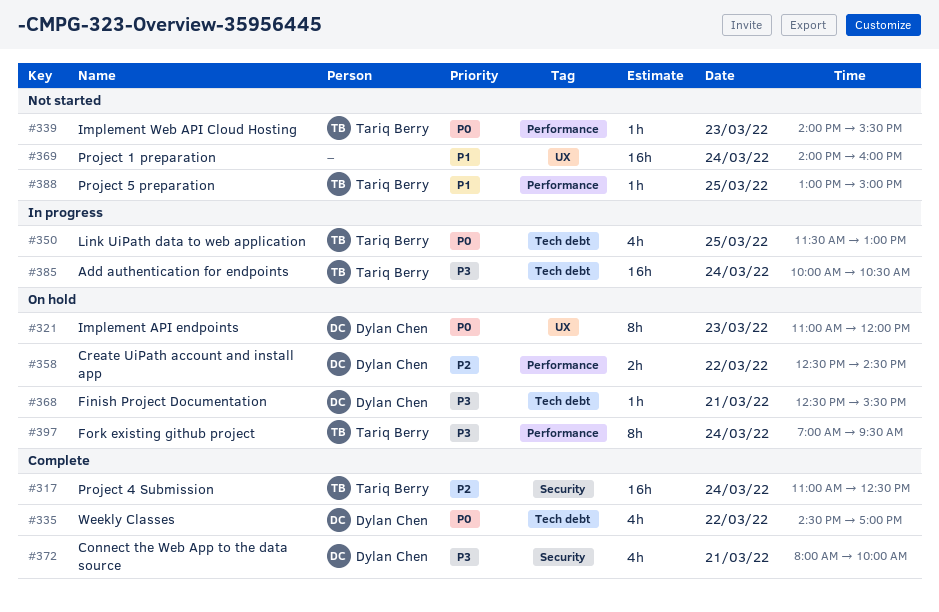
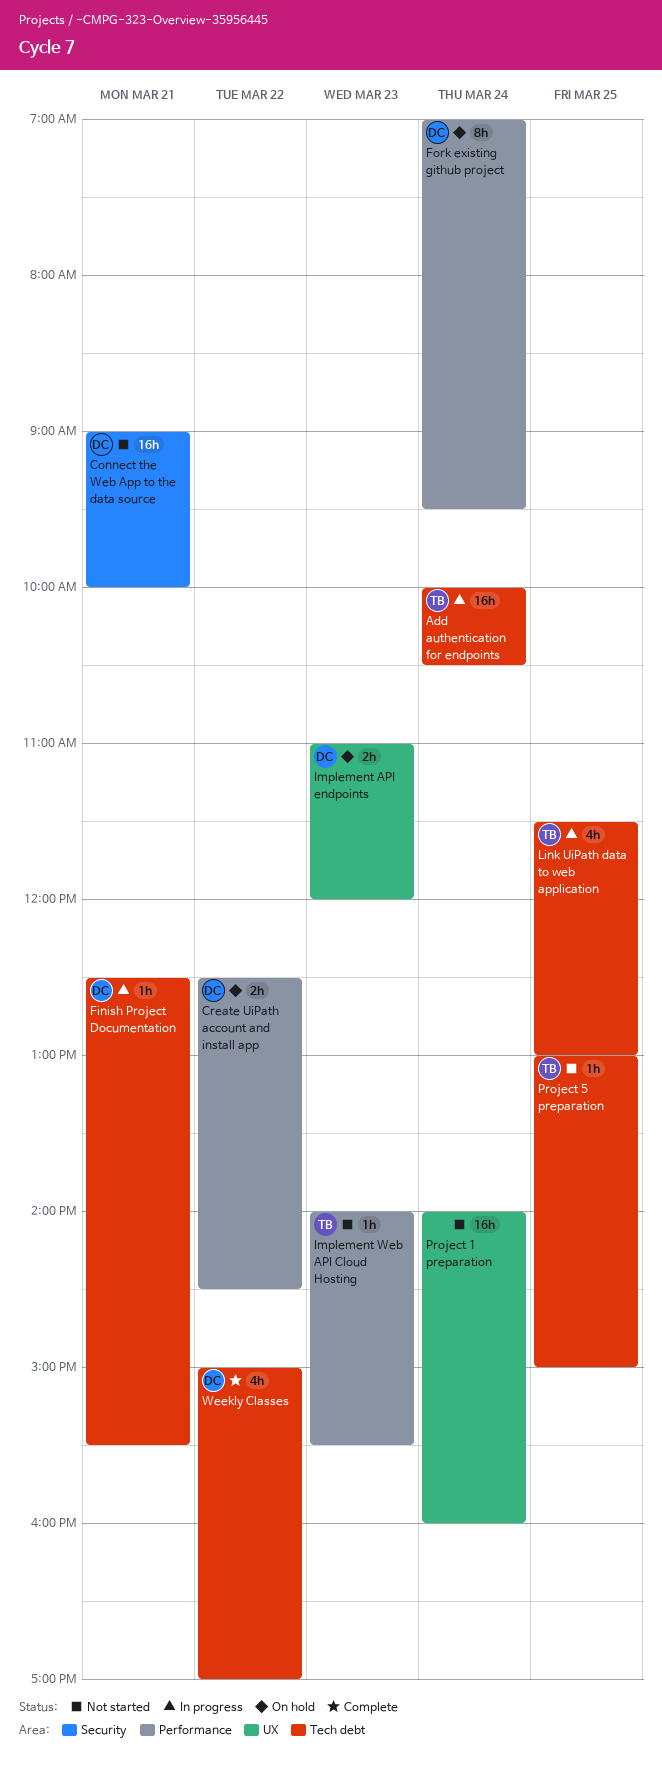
Connect the Web App to the data source, status: Complete -> Not started
Connect the Web App to the data source, estimate: 4h -> 16h
Connect the Web App to the data source, begins: 08:00 -> 09:00
Finish Project Documentation, status: On hold -> In progress
Fork existing github project, owner: Tariq Berry -> Dylan Chen
Implement API endpoints, estimate: 8h -> 2h
Project 4 Submission: present -> none
Project 5 preparation, label: Performance -> Tech debt
Weekly Classes, begins: 14:30 -> 15:00

